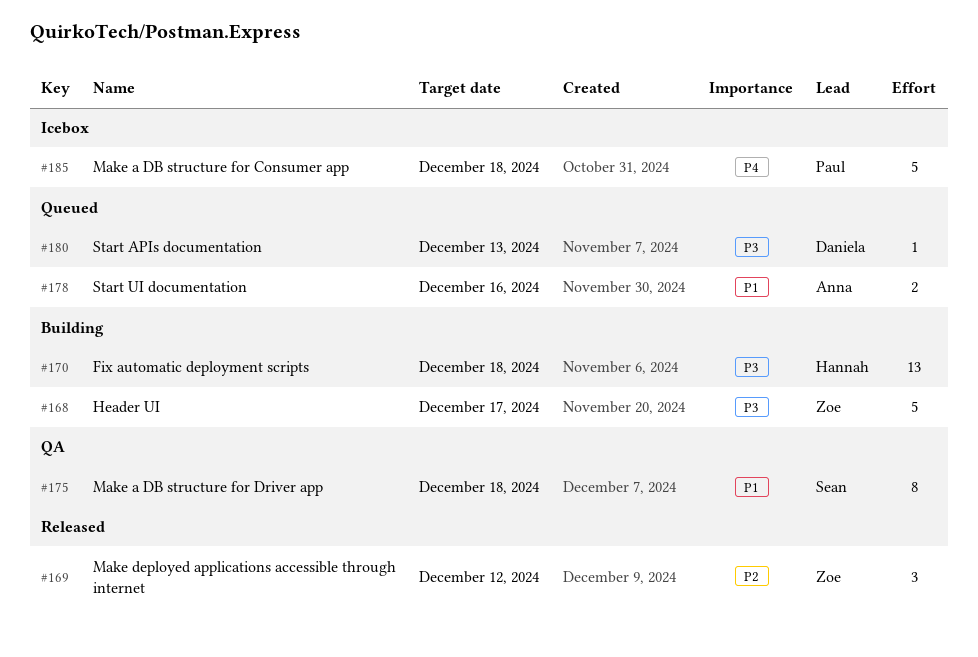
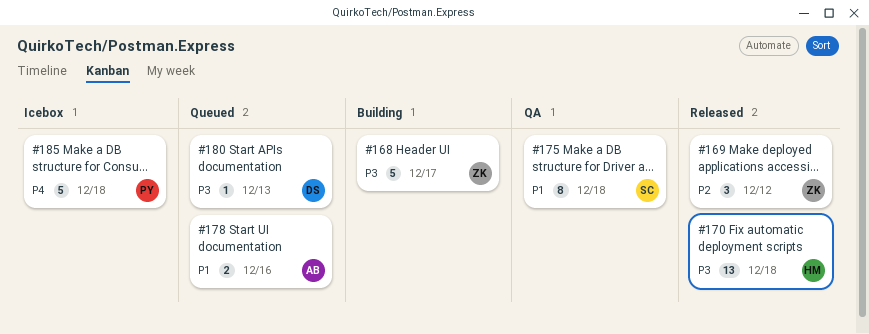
#170, status: Building -> Released

